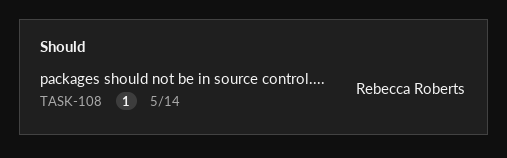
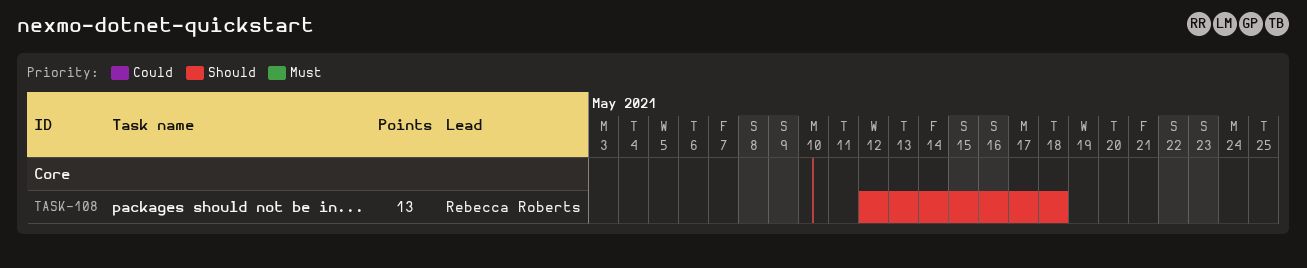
TASK-108, estimate: 1 -> 13
TASK-108, due: May 14 -> May 18

